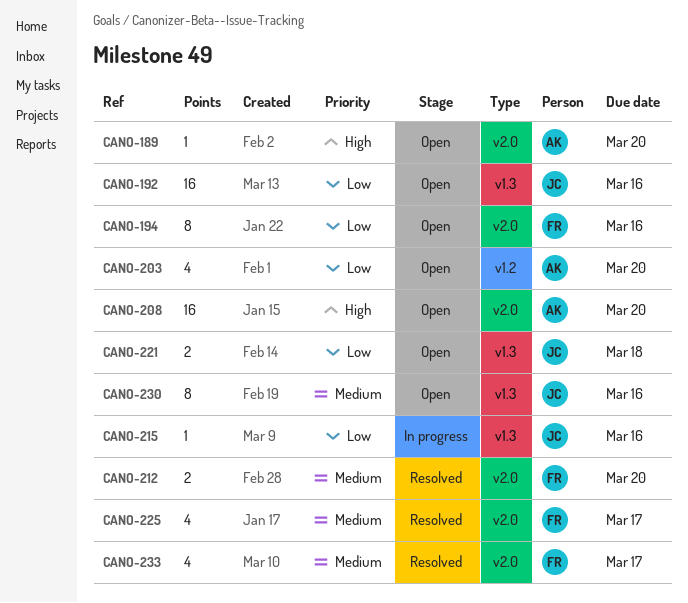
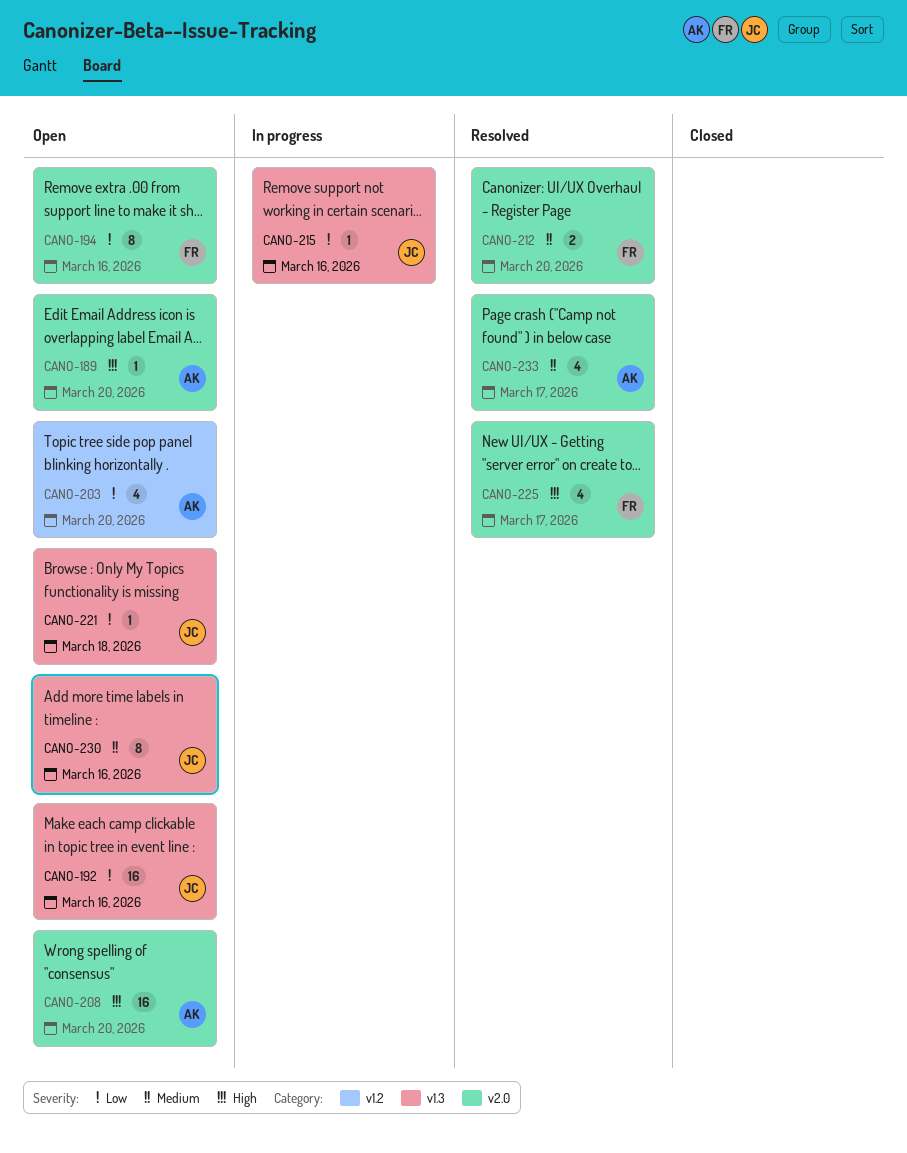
CANO-221, estimate: 2 -> 1
CANO-225, priority: Medium -> High
CANO-233, owner: FR -> AK

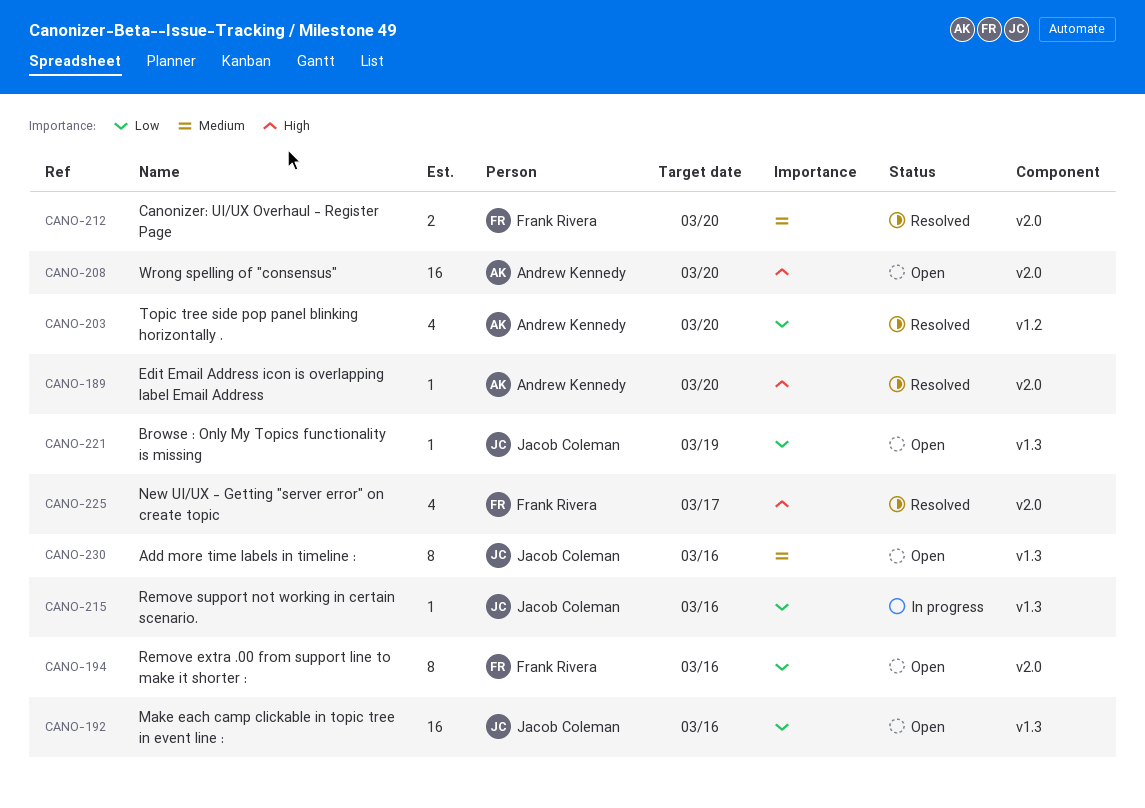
CANO-189, status: Open -> Resolved
CANO-203, status: Open -> Resolved
CANO-221, due: Mar 18 -> Mar 19
CANO-233: present -> none

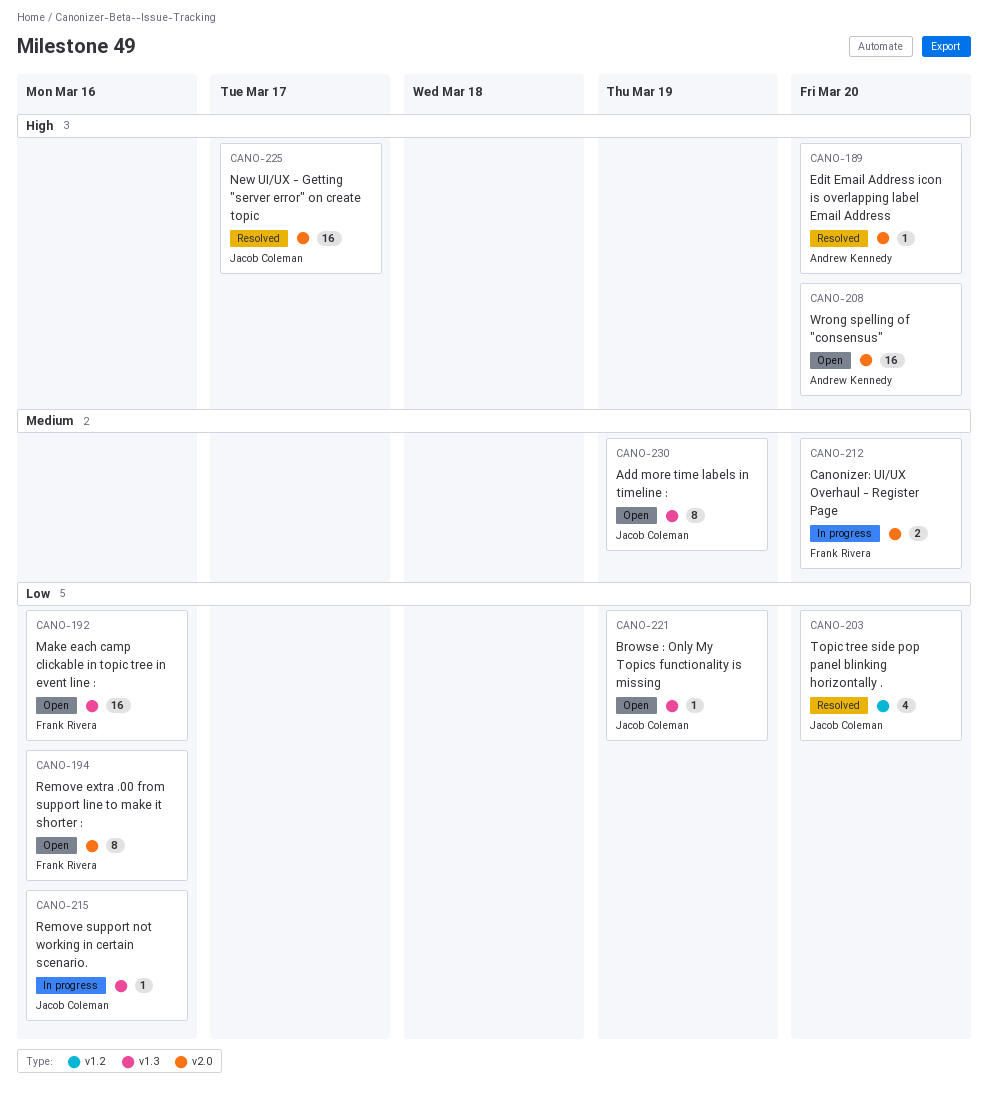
CANO-192, owner: Jacob Coleman -> Frank Rivera
CANO-203, owner: Andrew Kennedy -> Jacob Coleman
CANO-212, status: Resolved -> In progress
CANO-225, owner: Frank Rivera -> Jacob Coleman
CANO-225, estimate: 4 -> 16
CANO-230, due: Mar 16 -> Mar 19

